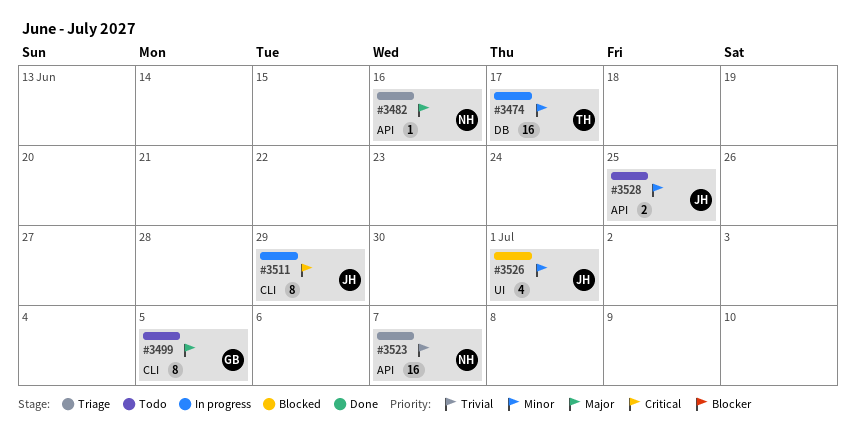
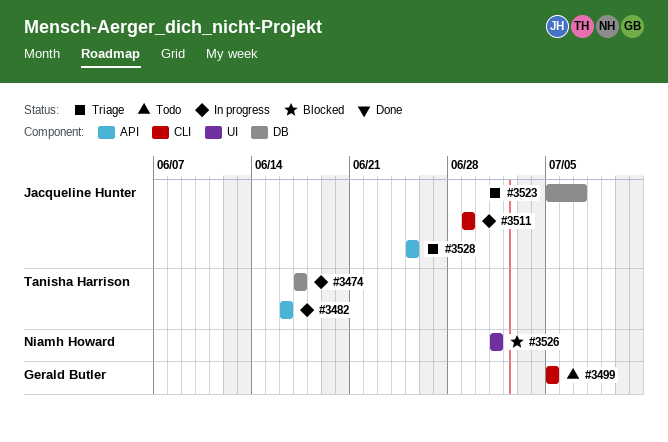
#3482, status: Triage -> In progress
#3482, owner: Niamh Howard -> Tanisha Harrison
#3523, owner: Niamh Howard -> Jacqueline Hunter
#3523, label: API -> DB
#3526, owner: Jacqueline Hunter -> Niamh Howard
#3528, status: Todo -> Triage

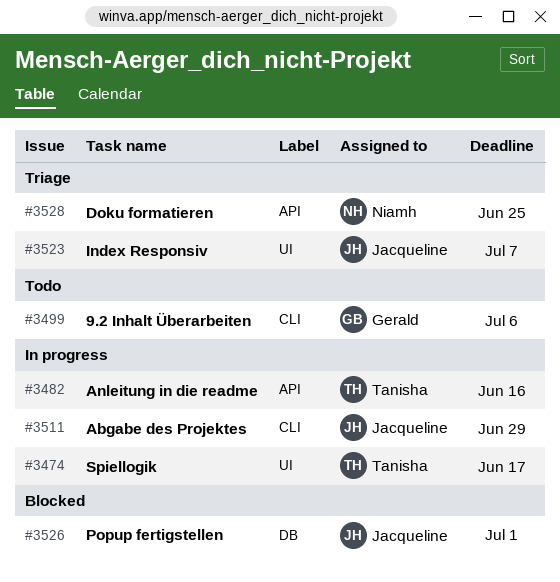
#3474, label: DB -> UI
#3499, due: Jul 5 -> Jul 6
#3523, label: DB -> UI
#3526, owner: Niamh Howard -> Jacqueline Hunter
#3526, label: UI -> DB
#3528, owner: Jacqueline Hunter -> Niamh Howard

